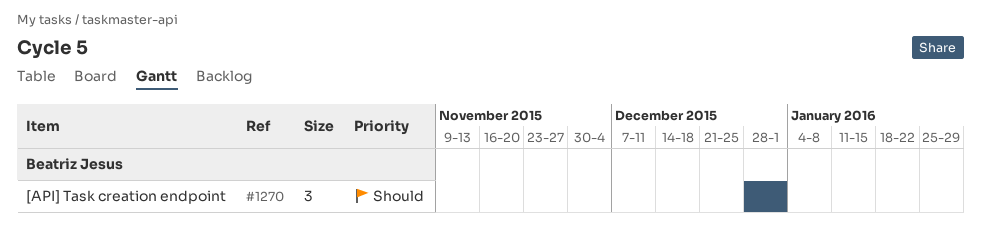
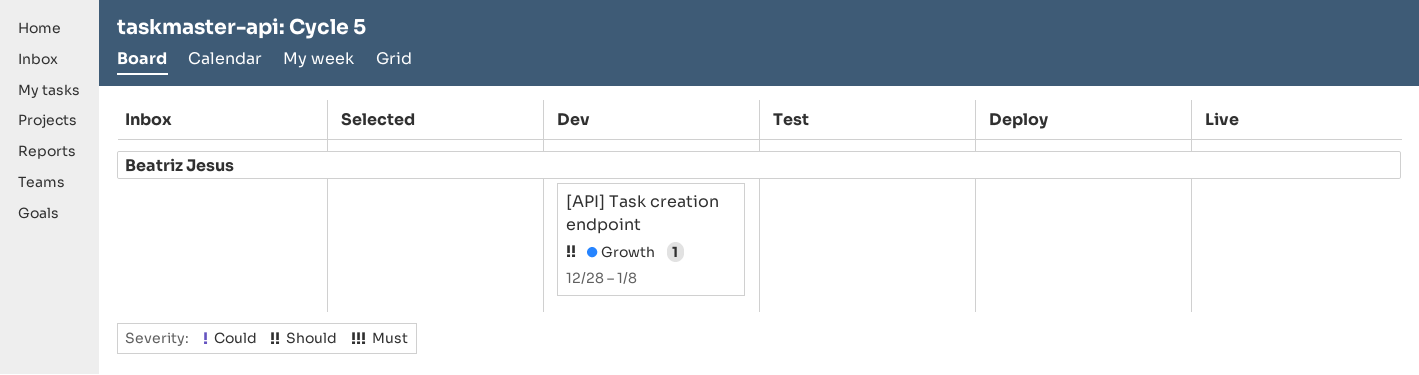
[API] Task creation endpoint, estimate: 3 -> 1
[API] Task creation endpoint, due: Jan 1 -> Jan 8

